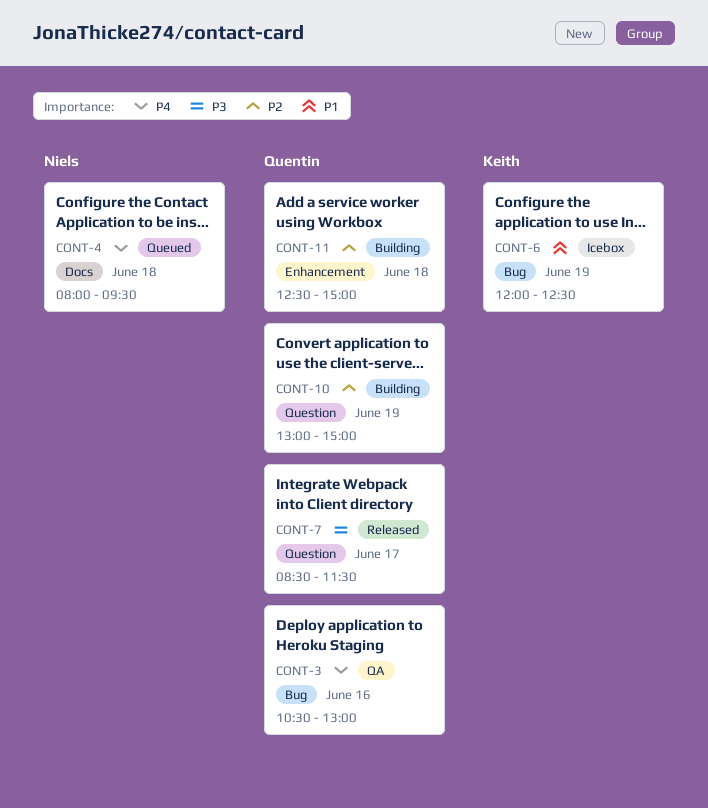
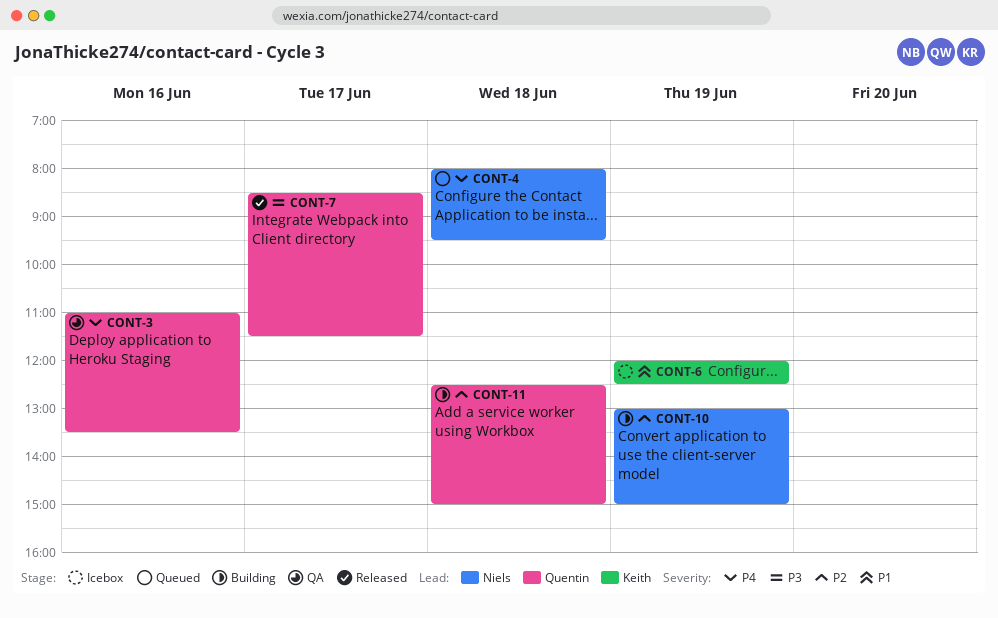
CONT-3, begins: 10:30 -> 11:00
CONT-3, ends: 13:00 -> 13:30
CONT-10, owner: Quentin -> Niels

